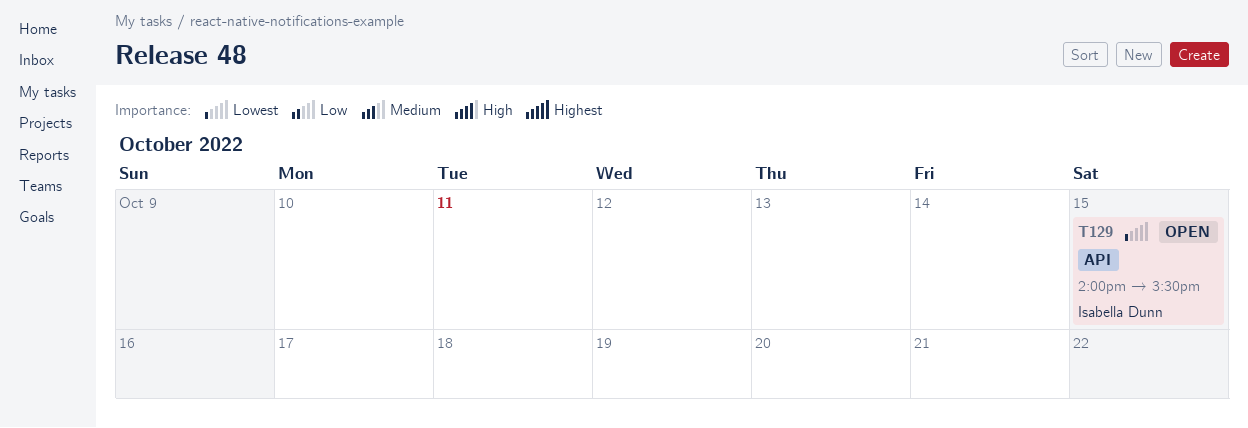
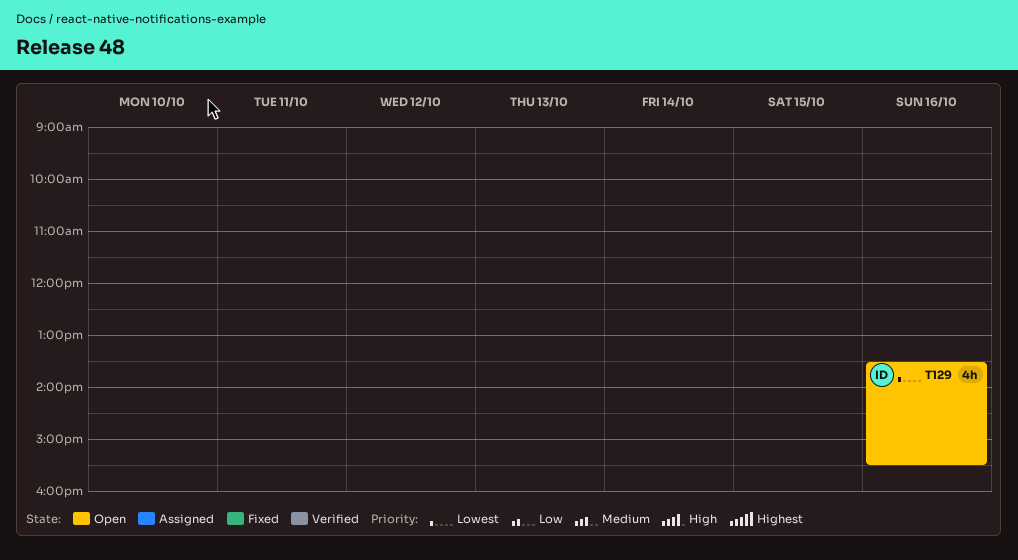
T129, day: Oct 15 -> Oct 16
T129, begins: 14:00 -> 13:30

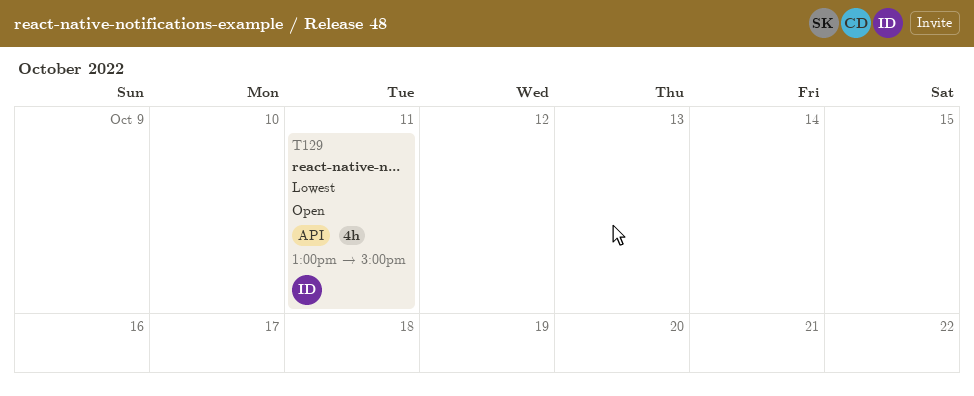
T129, day: Oct 16 -> Oct 11
T129, begins: 13:30 -> 13:00
T129, ends: 15:30 -> 15:00

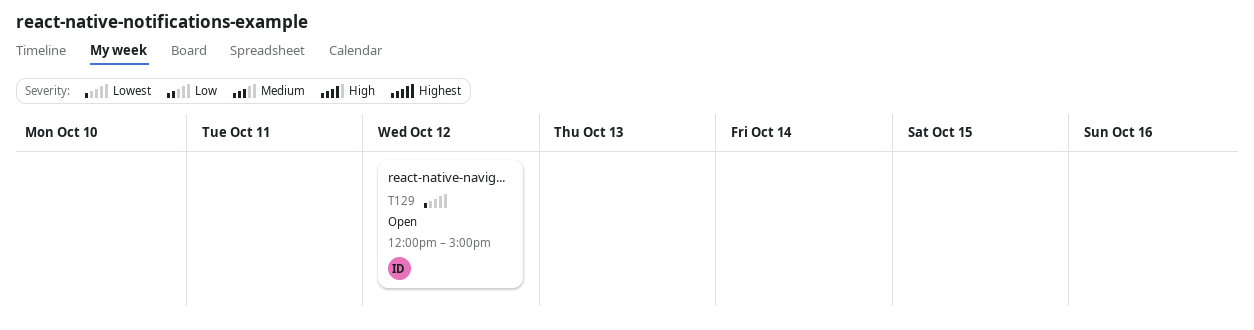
T129, day: Oct 11 -> Oct 12
T129, begins: 13:00 -> 12:00

